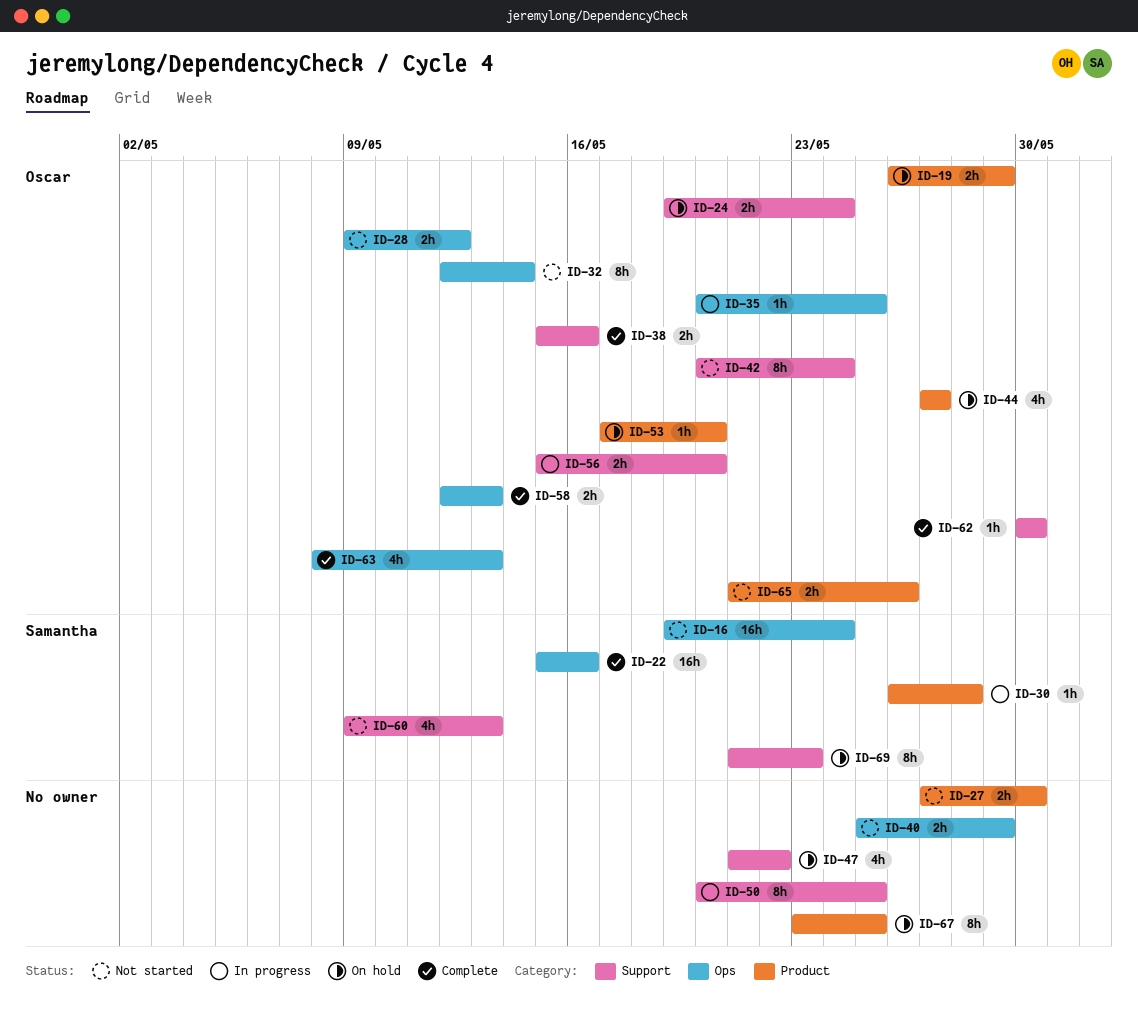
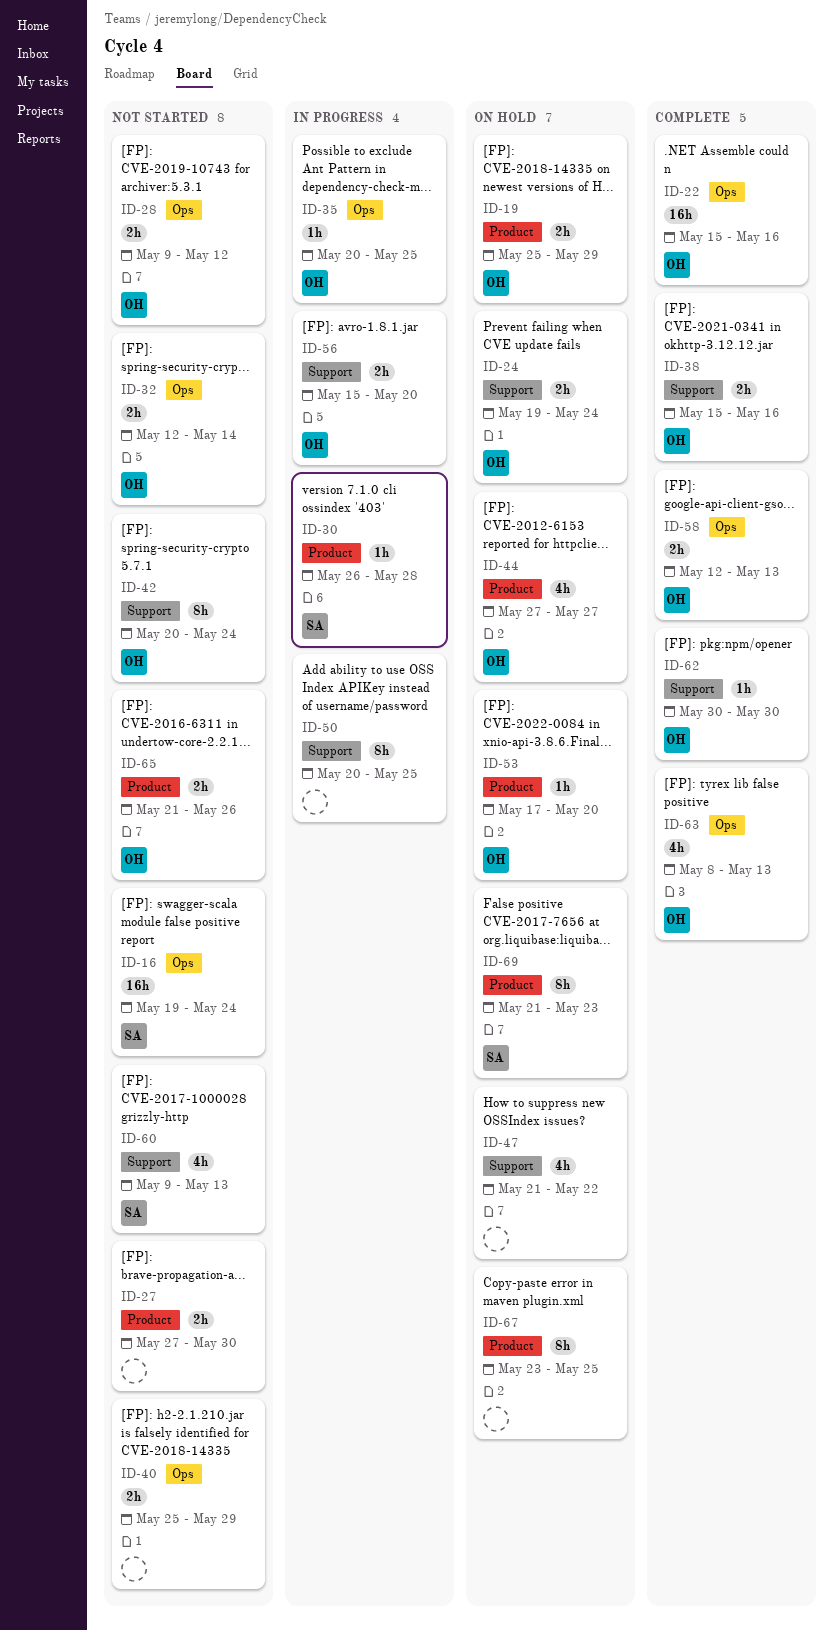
ID-19, start: May 26 -> May 25
ID-22, owner: Samantha -> Oscar
ID-32, estimate: 8h -> 2h
ID-69, label: Support -> Product

